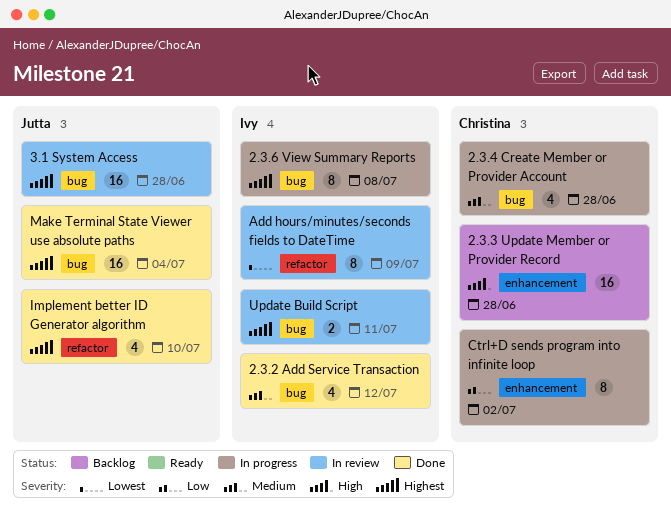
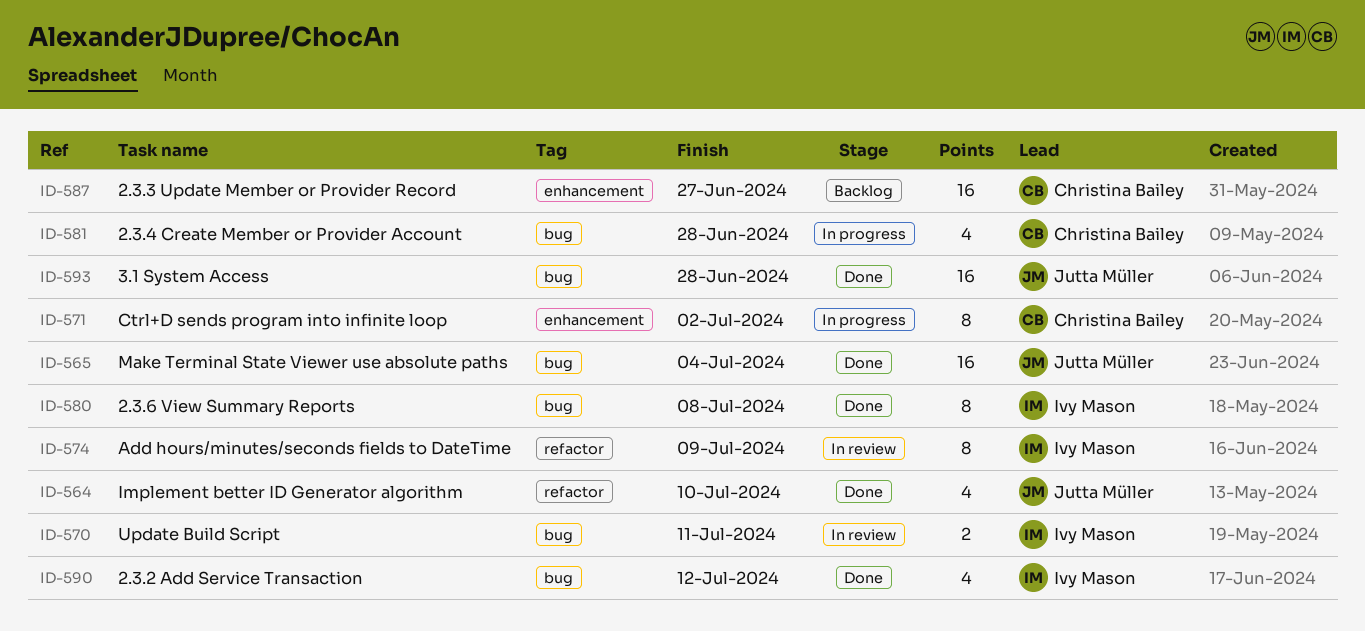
2.3.3 Update Member or Provider Record, due: Jun 28 -> Jun 27
2.3.6 View Summary Reports, status: In progress -> Done
3.1 System Access, status: In review -> Done

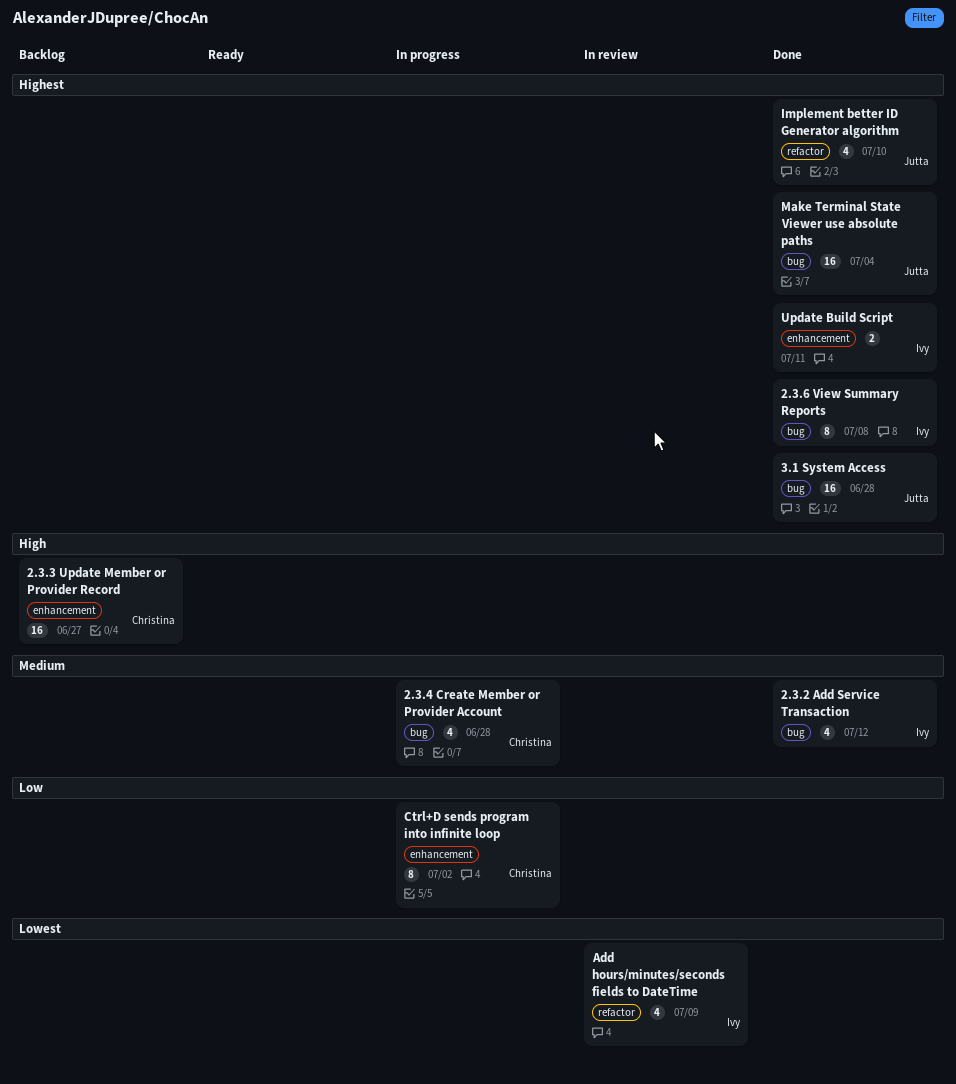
Add hours/minutes/seconds fields to DateTime, estimate: 8 -> 4
Update Build Script, status: In review -> Done
Update Build Script, label: bug -> enhancement

